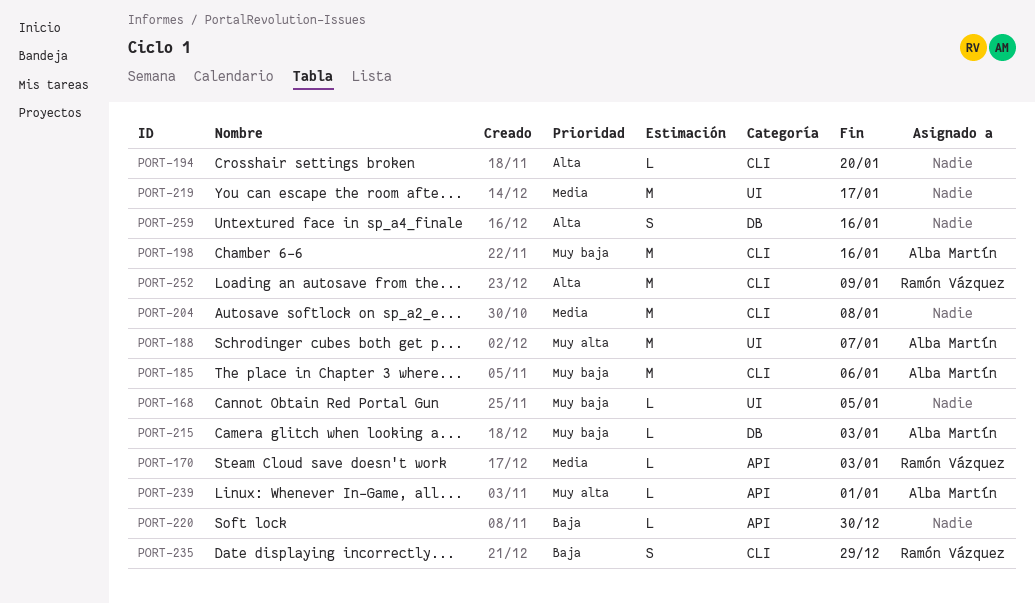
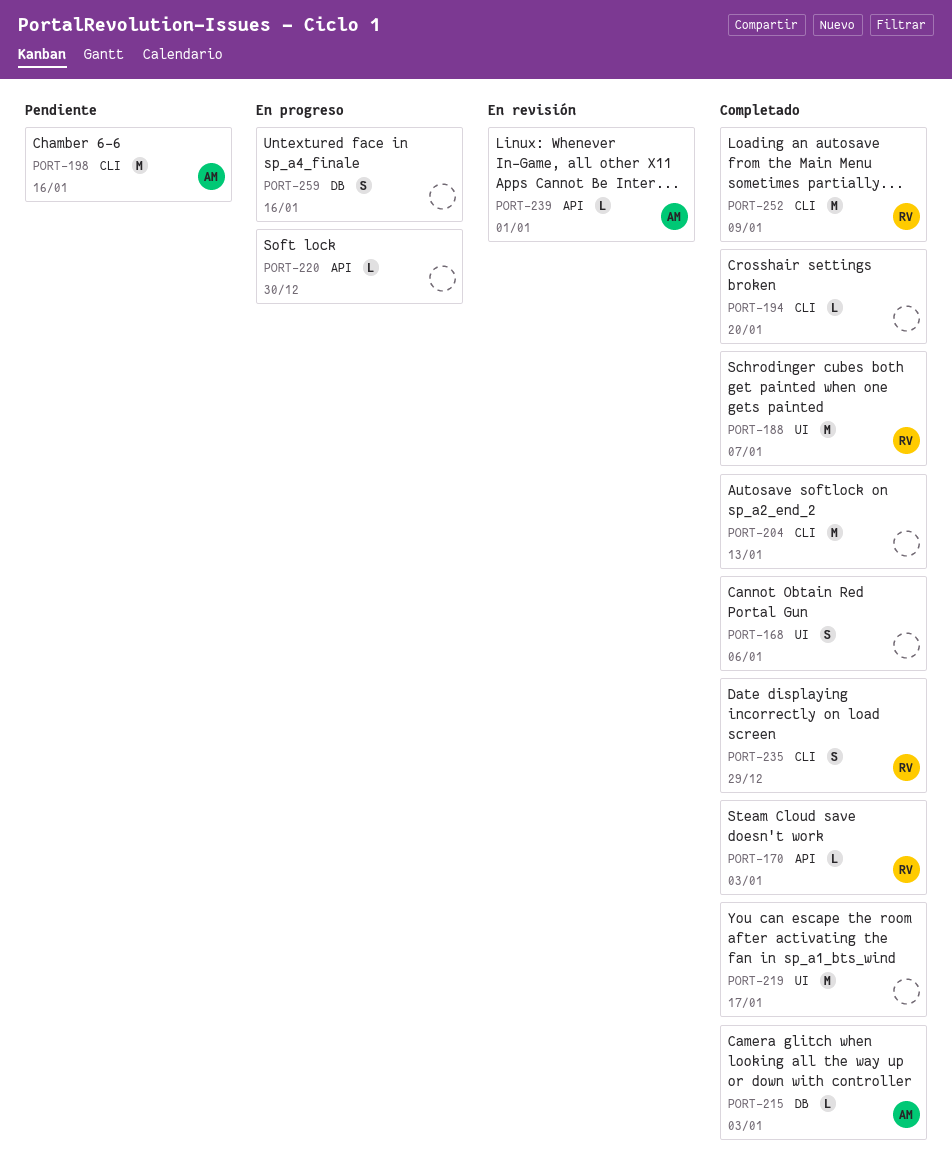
PORT-168, estimate: L -> S
PORT-168, due: Jan 5 -> Jan 6
PORT-185: present -> none
PORT-188, owner: Alba Martín -> Ramón Vázquez
PORT-204, due: Jan 8 -> Jan 13

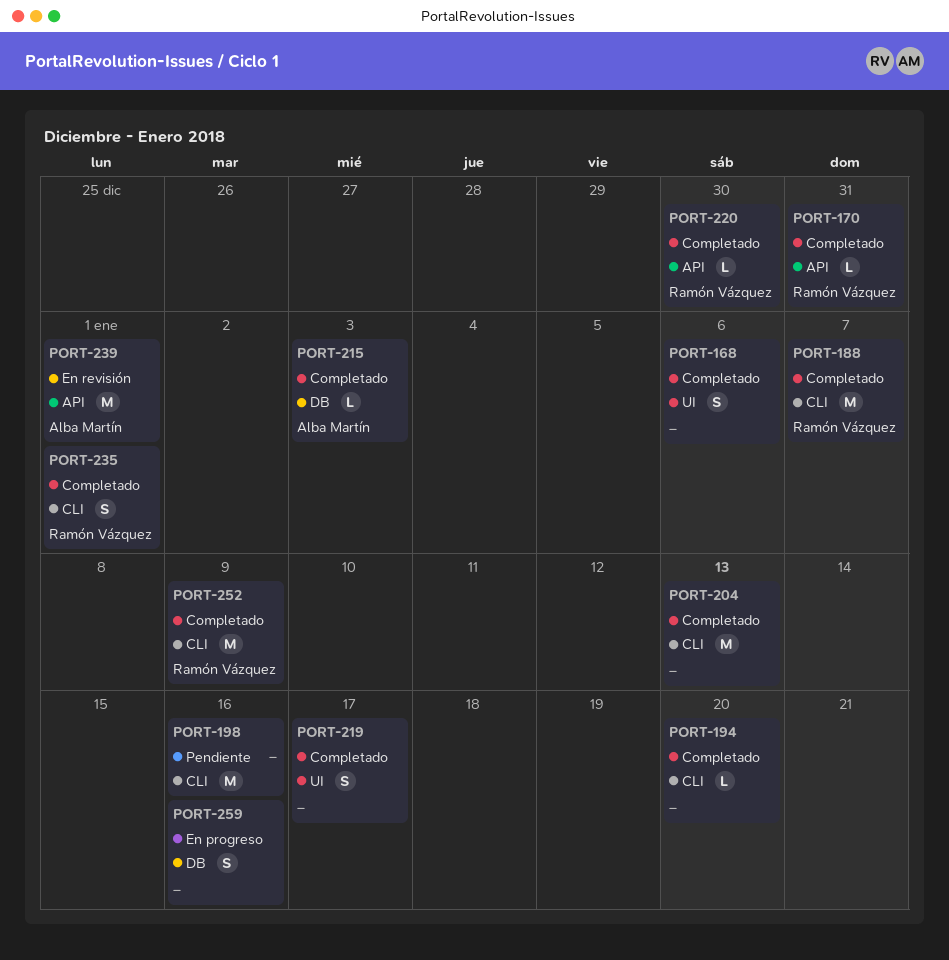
PORT-170, due: Jan 3 -> Dec 31
PORT-188, label: UI -> CLI
PORT-198, owner: Alba Martín -> none
PORT-219, estimate: M -> S
PORT-220, status: En progreso -> Completado
PORT-220, owner: none -> Ramón Vázquez
PORT-235, due: Dec 29 -> Jan 1
PORT-239, estimate: L -> M

